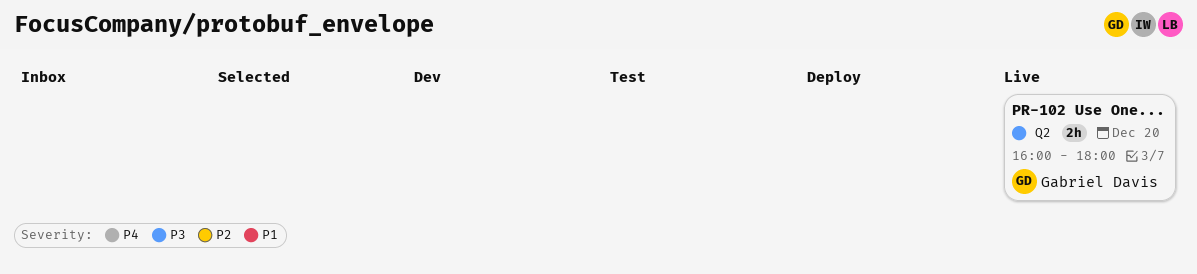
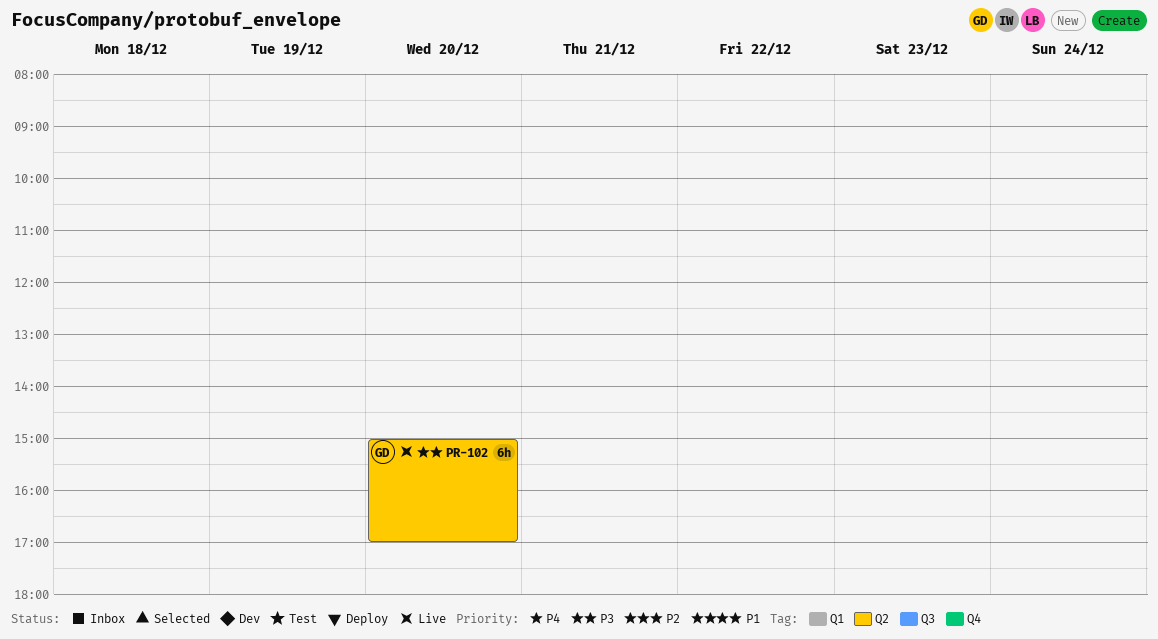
PR-102, estimate: 2h -> 6h
PR-102, begins: 16:00 -> 15:00
PR-102, ends: 18:00 -> 17:00

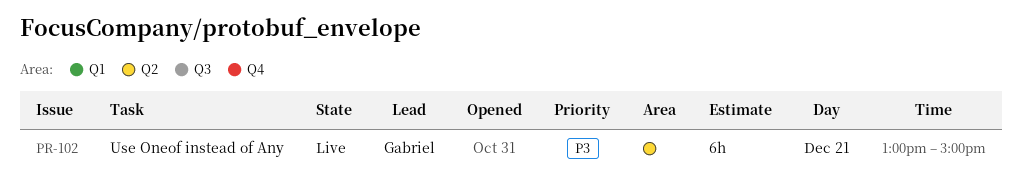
PR-102, day: Dec 20 -> Dec 21
PR-102, begins: 15:00 -> 13:00
PR-102, ends: 17:00 -> 15:00

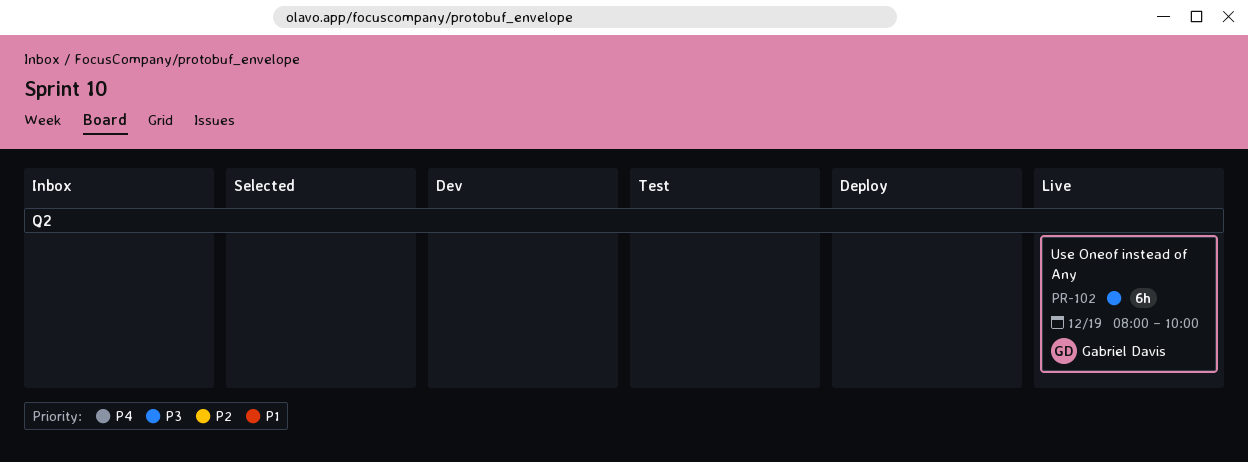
PR-102, day: Dec 21 -> Dec 19
PR-102, begins: 13:00 -> 08:00
PR-102, ends: 15:00 -> 10:00

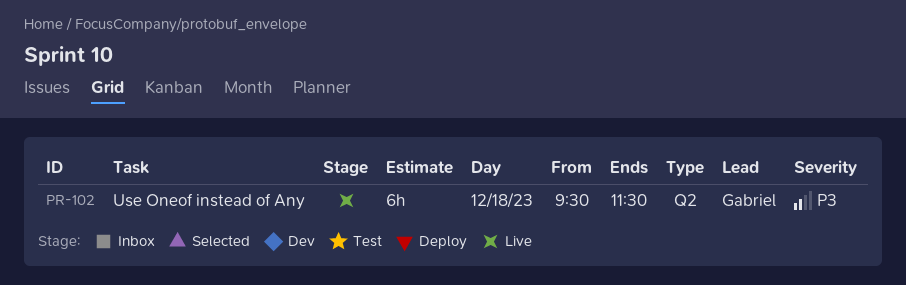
PR-102, day: Dec 19 -> Dec 18
PR-102, begins: 08:00 -> 09:30
PR-102, ends: 10:00 -> 11:30

